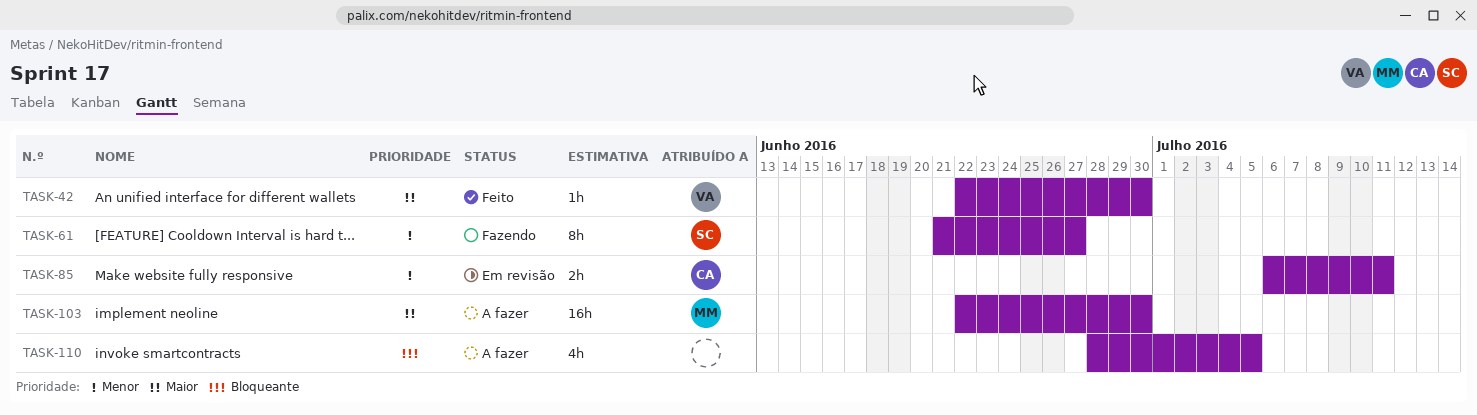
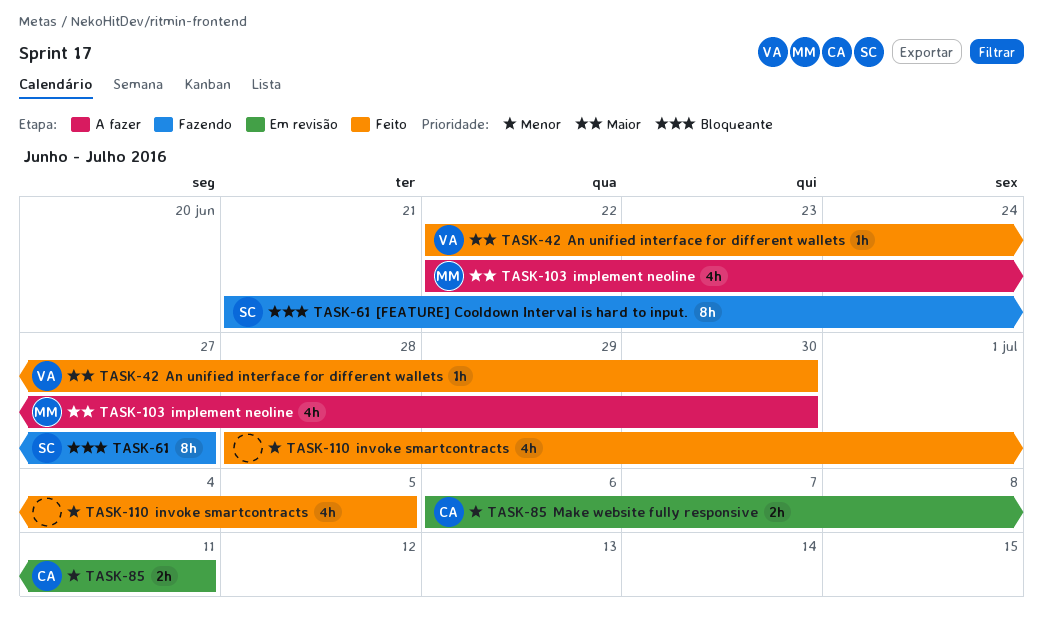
TASK-61, priority: Menor -> Bloqueante
TASK-103, estimate: 16h -> 4h
TASK-110, status: A fazer -> Feito
TASK-110, priority: Bloqueante -> Menor

